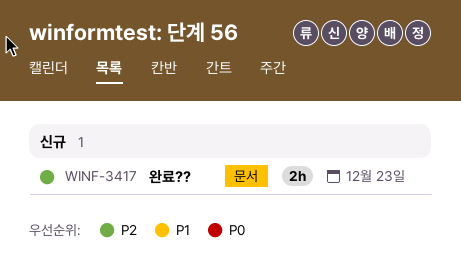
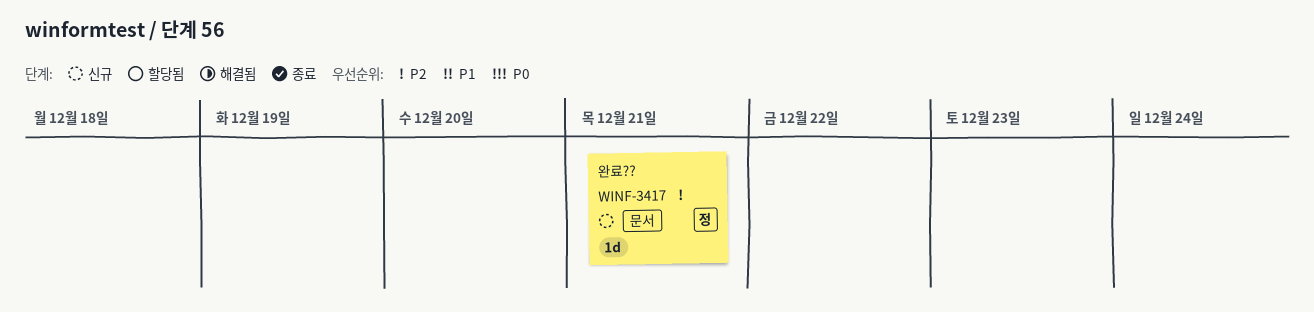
WINF-3417, estimate: 2h -> 1d
WINF-3417, due: Dec 23 -> Dec 21

